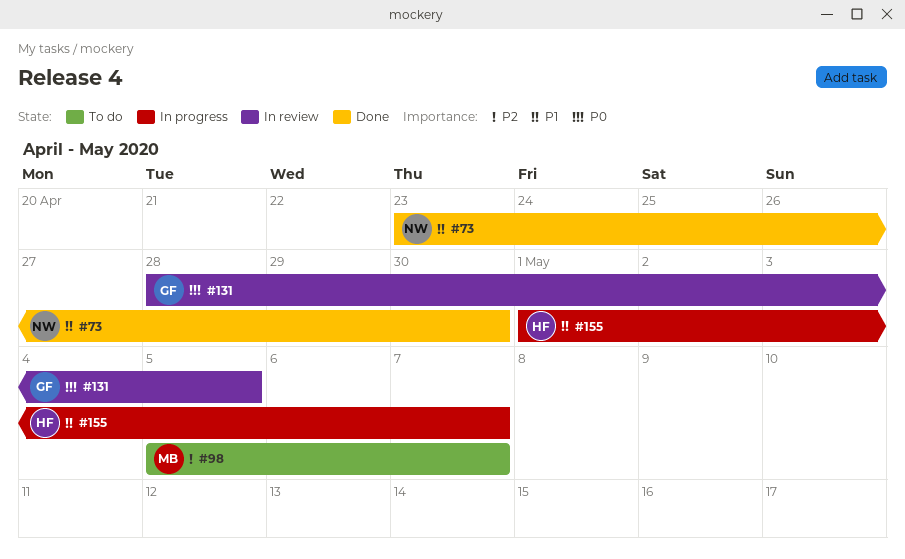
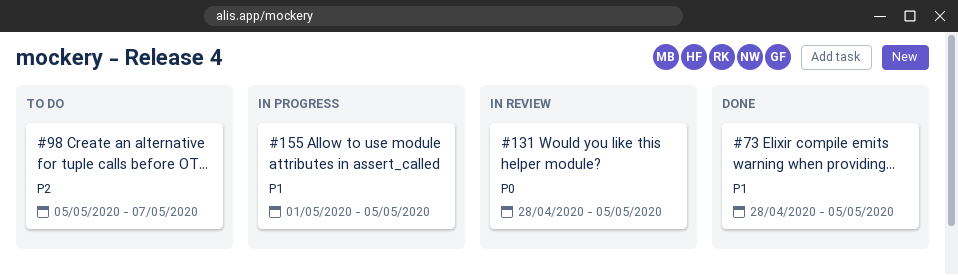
#73, start: Apr 23 -> Apr 28
#73, due: Apr 30 -> May 5
#155, due: May 7 -> May 5

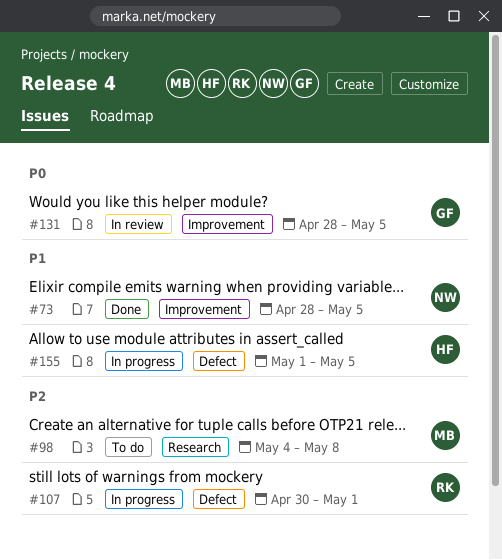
#98, start: May 5 -> May 4
#98, due: May 7 -> May 8
#107: none -> present

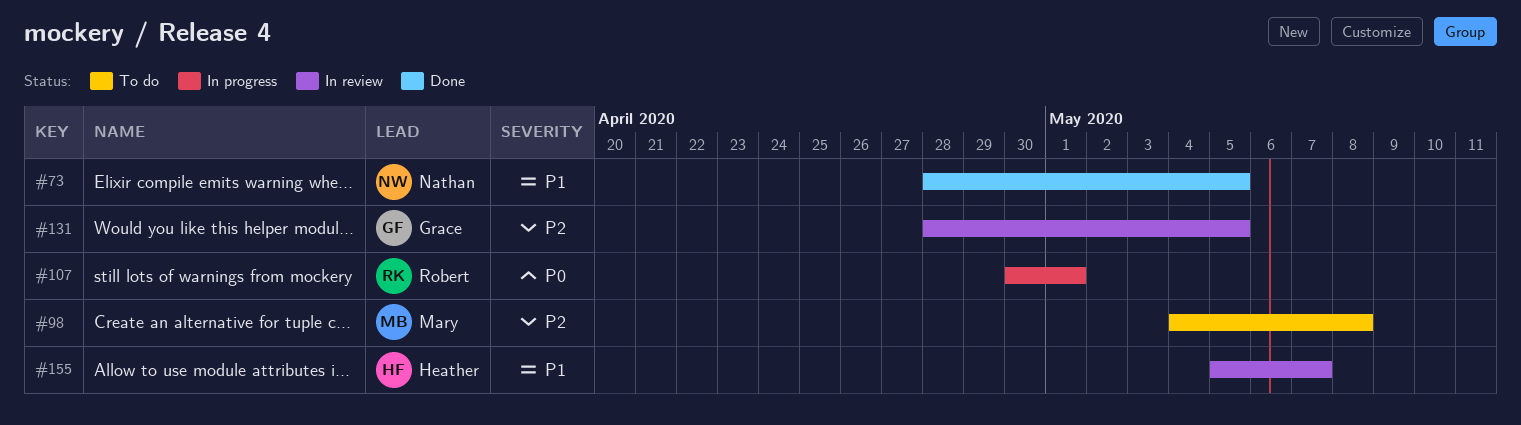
#107, priority: P2 -> P0
#131, priority: P0 -> P2
#155, status: In progress -> In review
#155, start: May 1 -> May 5
#155, due: May 5 -> May 7

